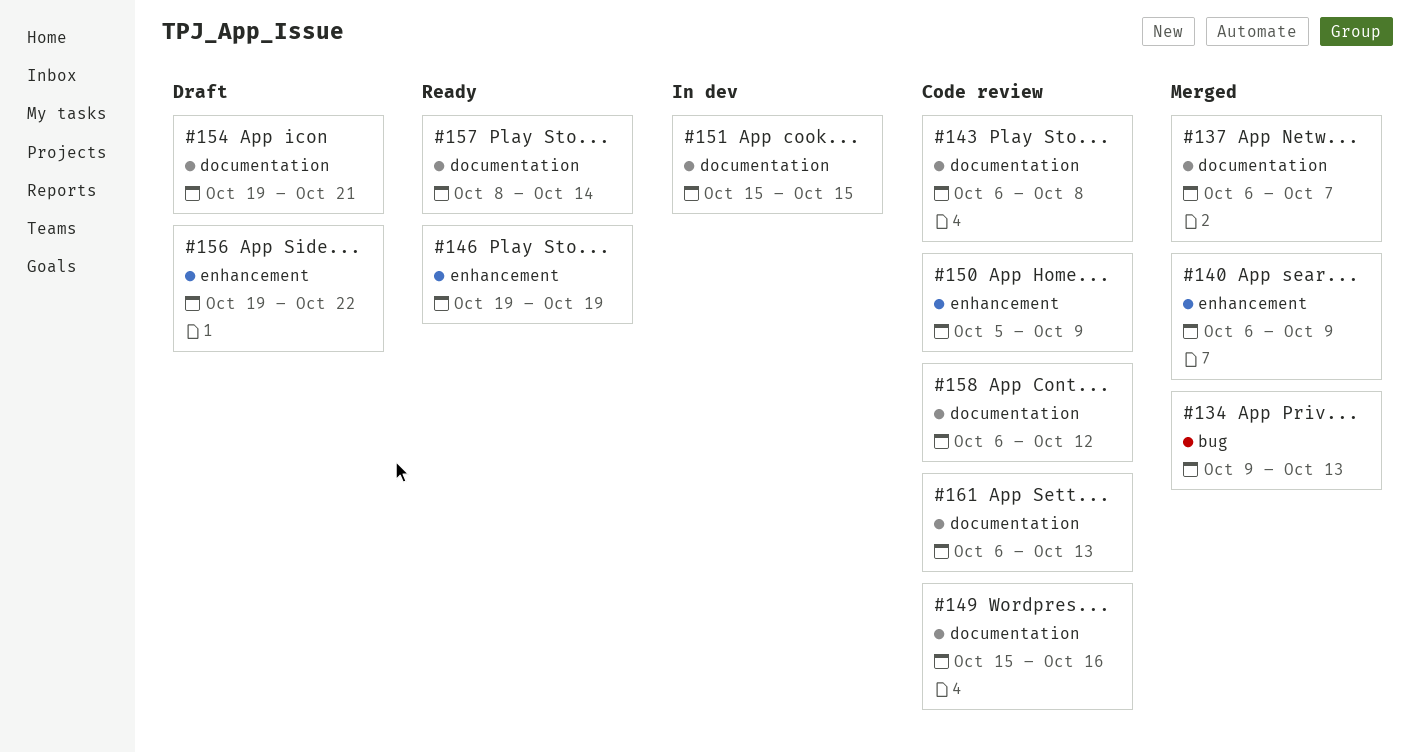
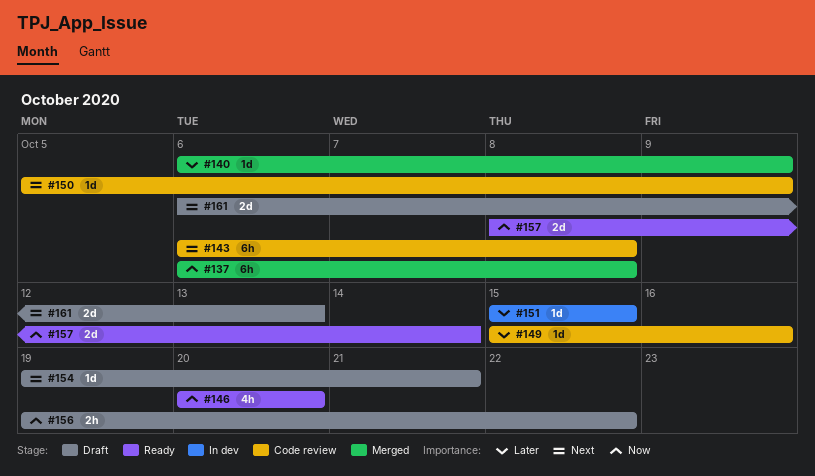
#134: present -> none
#137, due: Oct 7 -> Oct 8
#146, start: Oct 19 -> Oct 20
#146, due: Oct 19 -> Oct 20
#158: present -> none
#161, status: Code review -> Draft

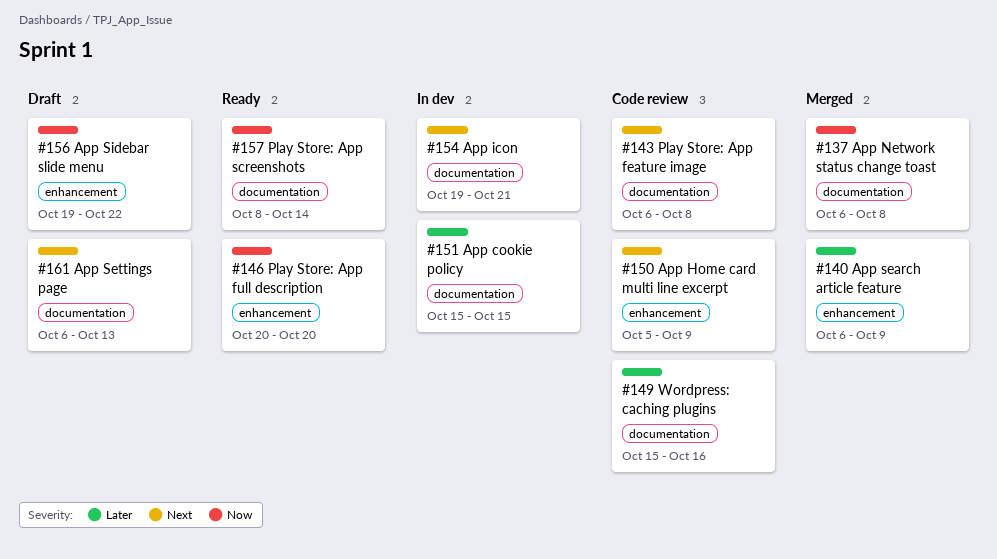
#154, status: Draft -> In dev

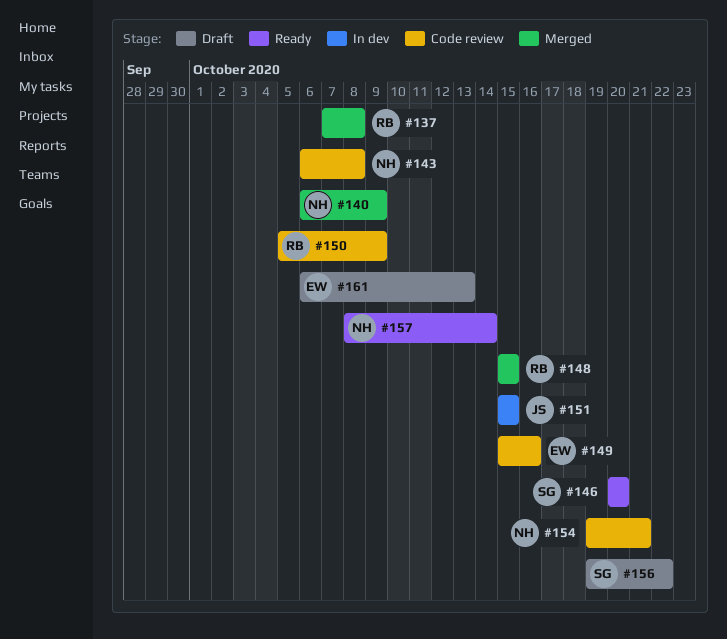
#137, start: Oct 6 -> Oct 7
#148: none -> present
#154, status: In dev -> Code review

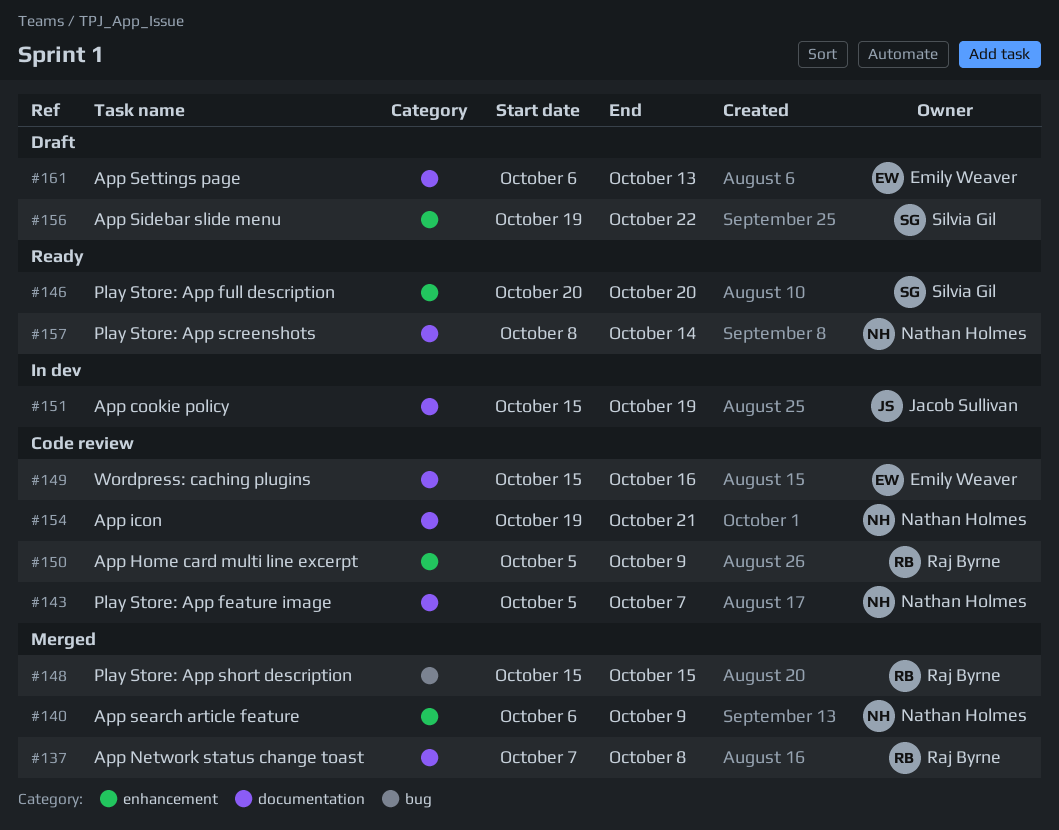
#143, start: Oct 6 -> Oct 5
#143, due: Oct 8 -> Oct 7
#151, due: Oct 15 -> Oct 19

